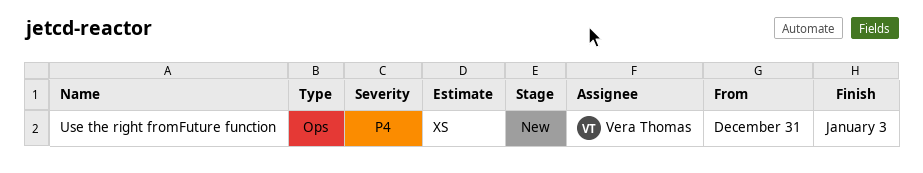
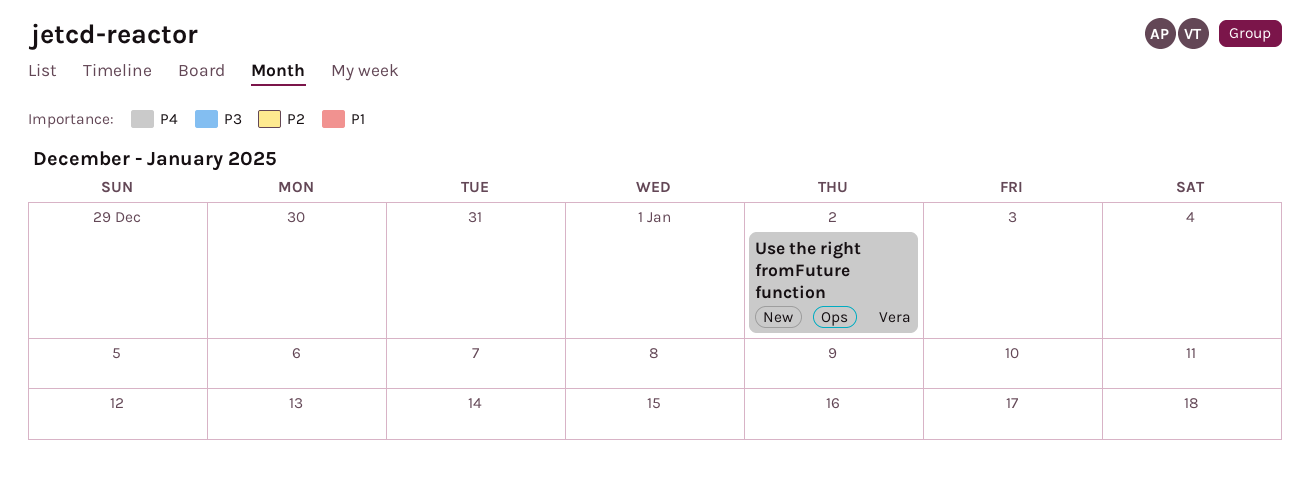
Use the right fromFuture function, due: Jan 3 -> Jan 2

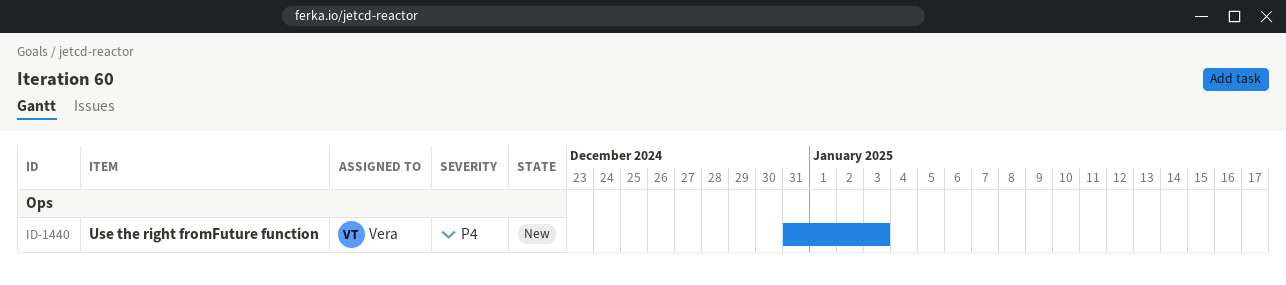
Use the right fromFuture function, due: Jan 2 -> Jan 3

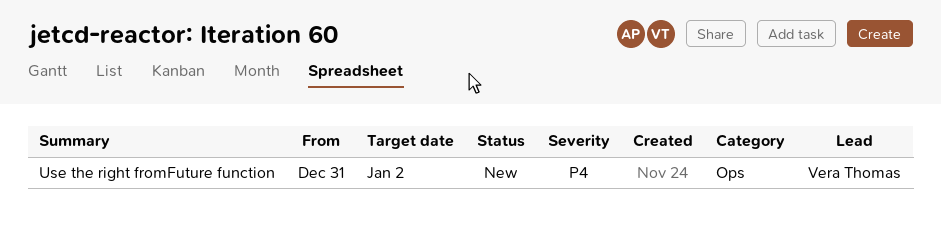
Use the right fromFuture function, due: Jan 3 -> Jan 2

